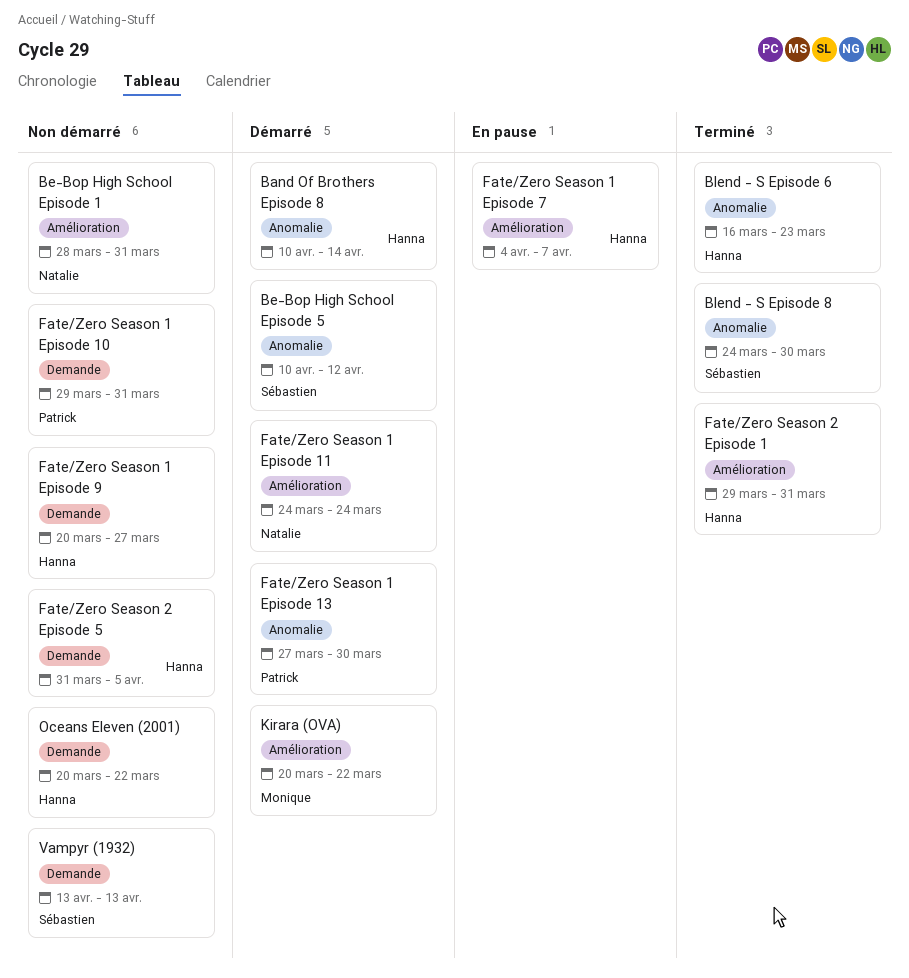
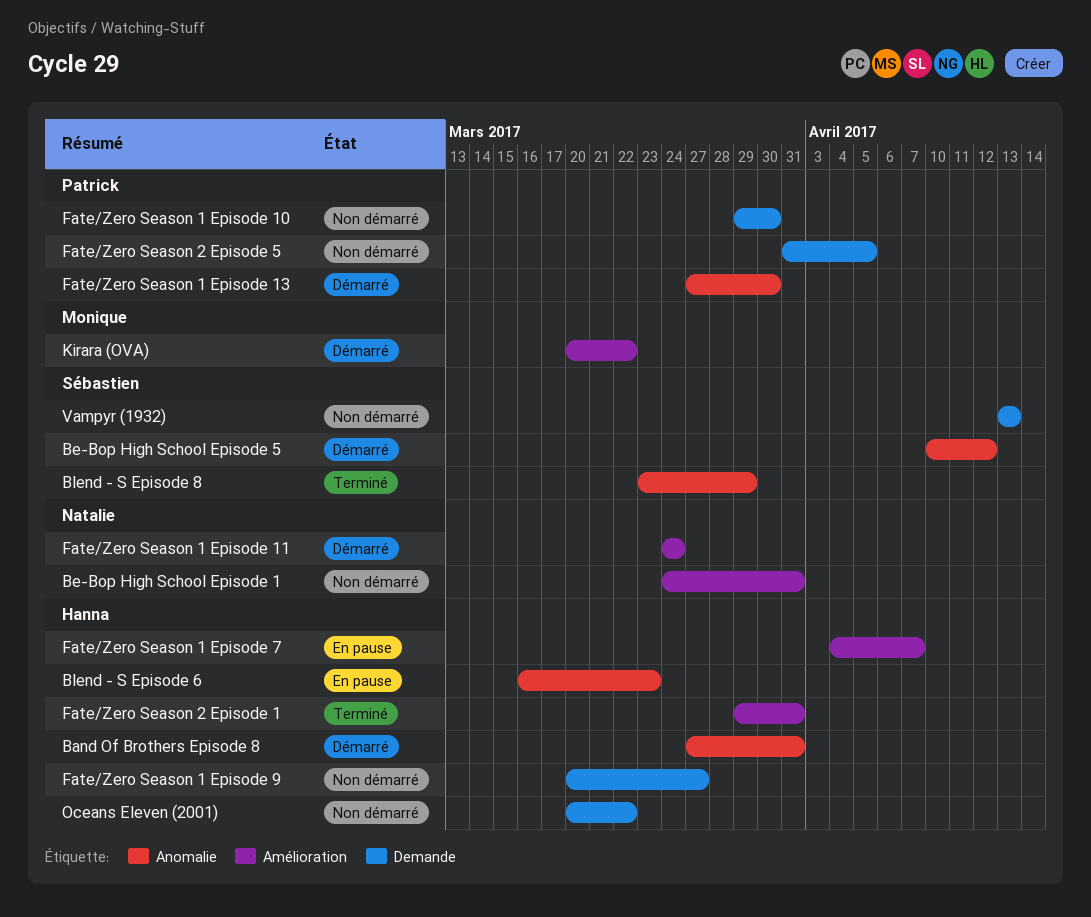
Band Of Brothers Episode 8, start: Apr 10 -> Mar 27
Band Of Brothers Episode 8, due: Apr 14 -> Mar 31
Be-Bop High School Episode 1, start: Mar 28 -> Mar 24
Blend - S Episode 6, status: Terminé -> En pause
Blend - S Episode 8, start: Mar 24 -> Mar 23
Blend - S Episode 8, due: Mar 30 -> Mar 29
Fate/Zero Season 1 Episode 10, due: Mar 31 -> Mar 30
Fate/Zero Season 2 Episode 5, owner: Hanna -> Patrick

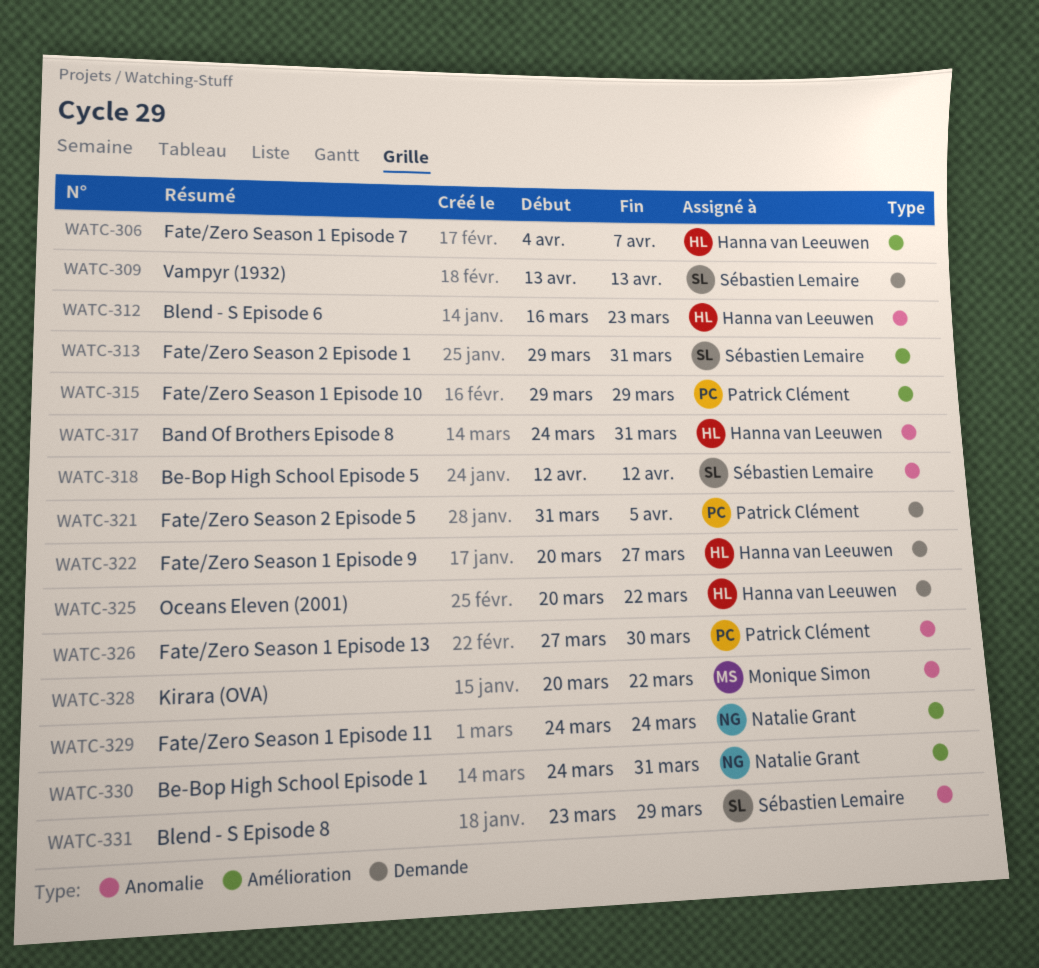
Band Of Brothers Episode 8, start: Mar 27 -> Mar 24
Be-Bop High School Episode 5, start: Apr 10 -> Apr 12
Fate/Zero Season 1 Episode 10, label: Demande -> Amélioration
Fate/Zero Season 1 Episode 10, due: Mar 30 -> Mar 29
Fate/Zero Season 2 Episode 1, owner: Hanna van Leeuwen -> Sébastien Lemaire
Kirara (OVA), label: Amélioration -> Anomalie

